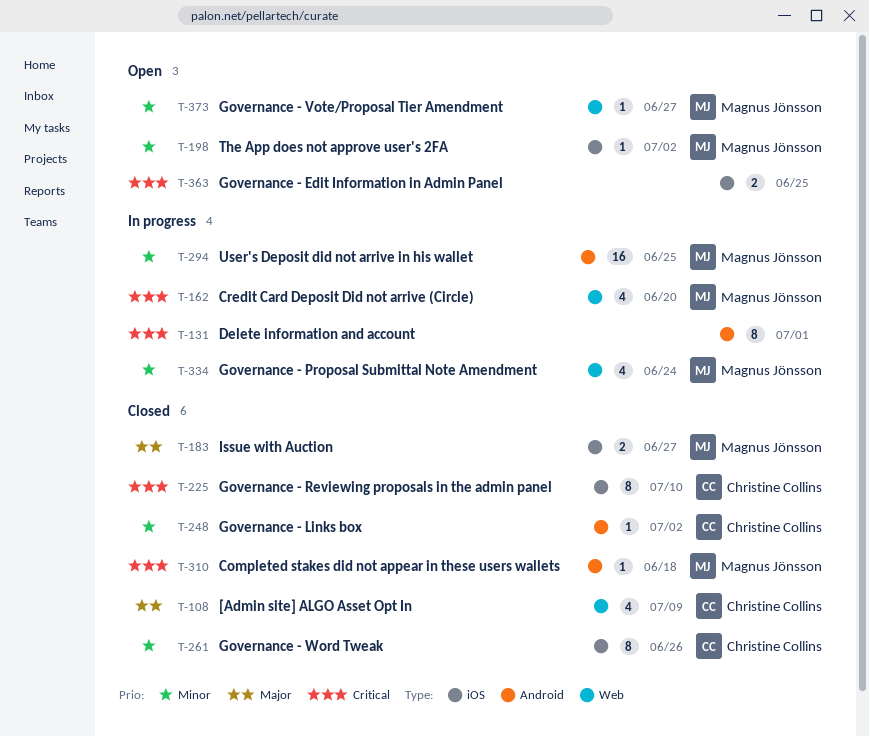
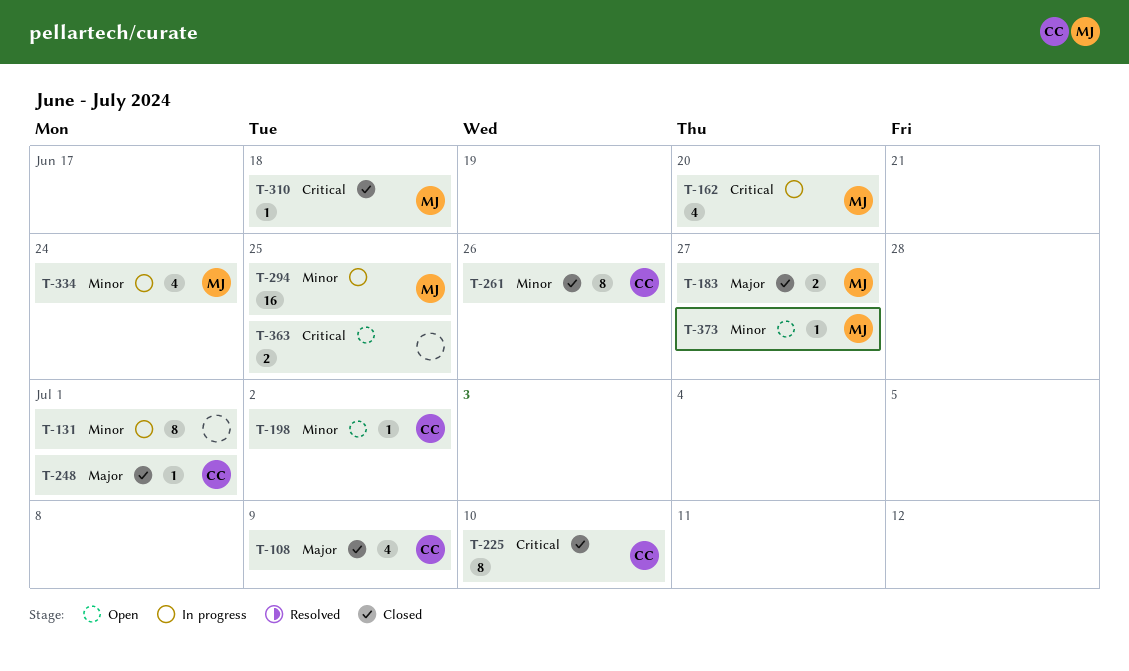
T-131, priority: Critical -> Minor
T-198, owner: Magnus Jönsson -> Christine Collins
T-248, priority: Minor -> Major
T-248, due: Jul 2 -> Jul 1

